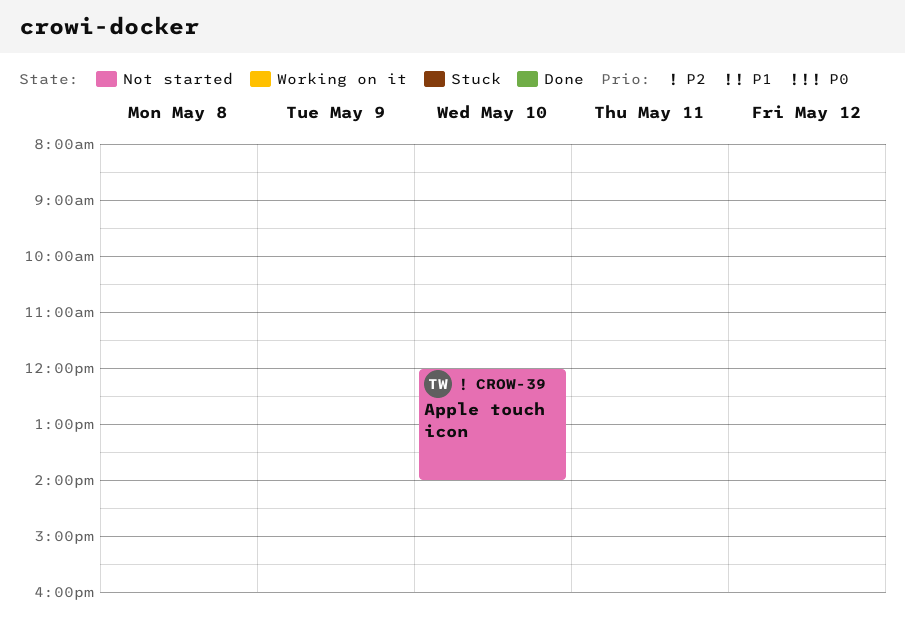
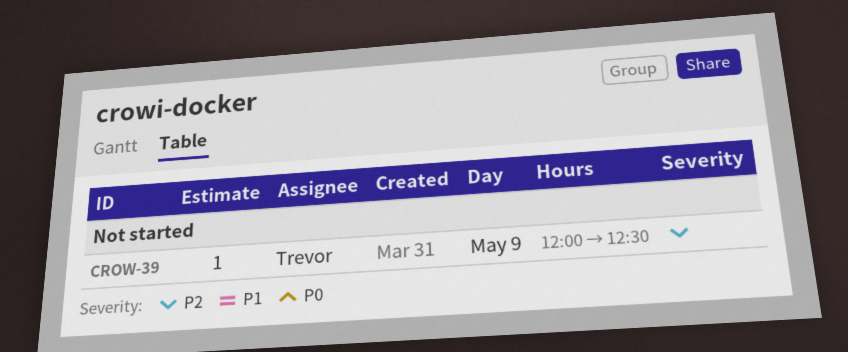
CROW-39, day: May 10 -> May 9
CROW-39, ends: 14:00 -> 12:30

